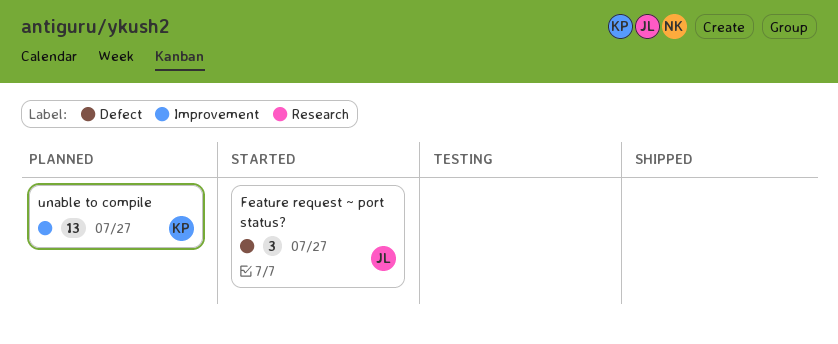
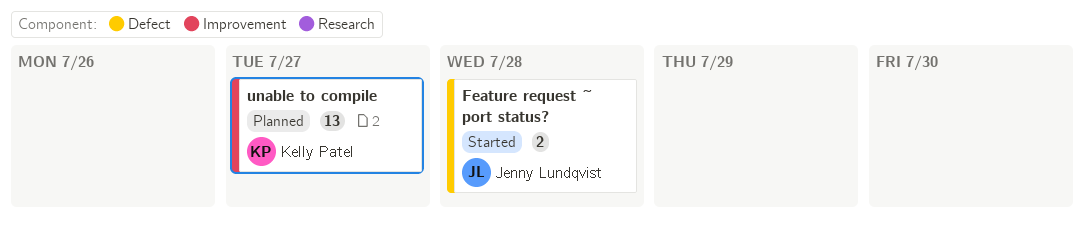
Feature request ~ port status?, estimate: 3 -> 2
Feature request ~ port status?, due: Jul 27 -> Jul 28

